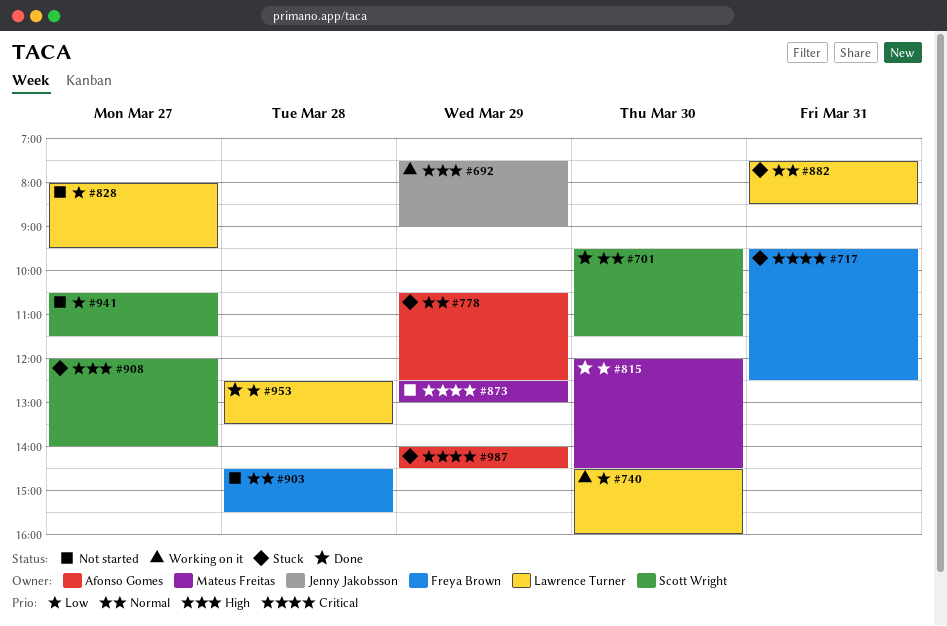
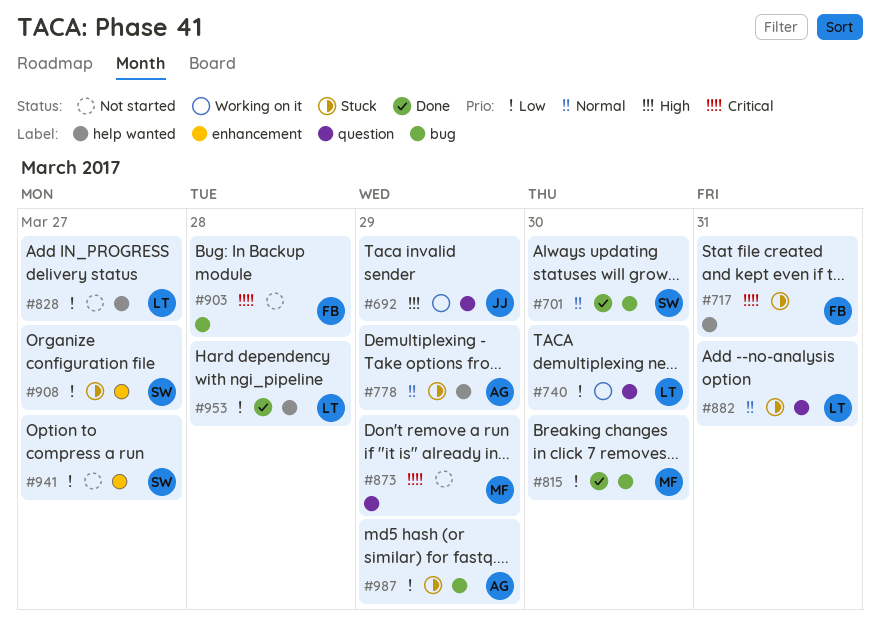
#903, priority: Normal -> Critical
#908, priority: High -> Low
#987, priority: Critical -> Low

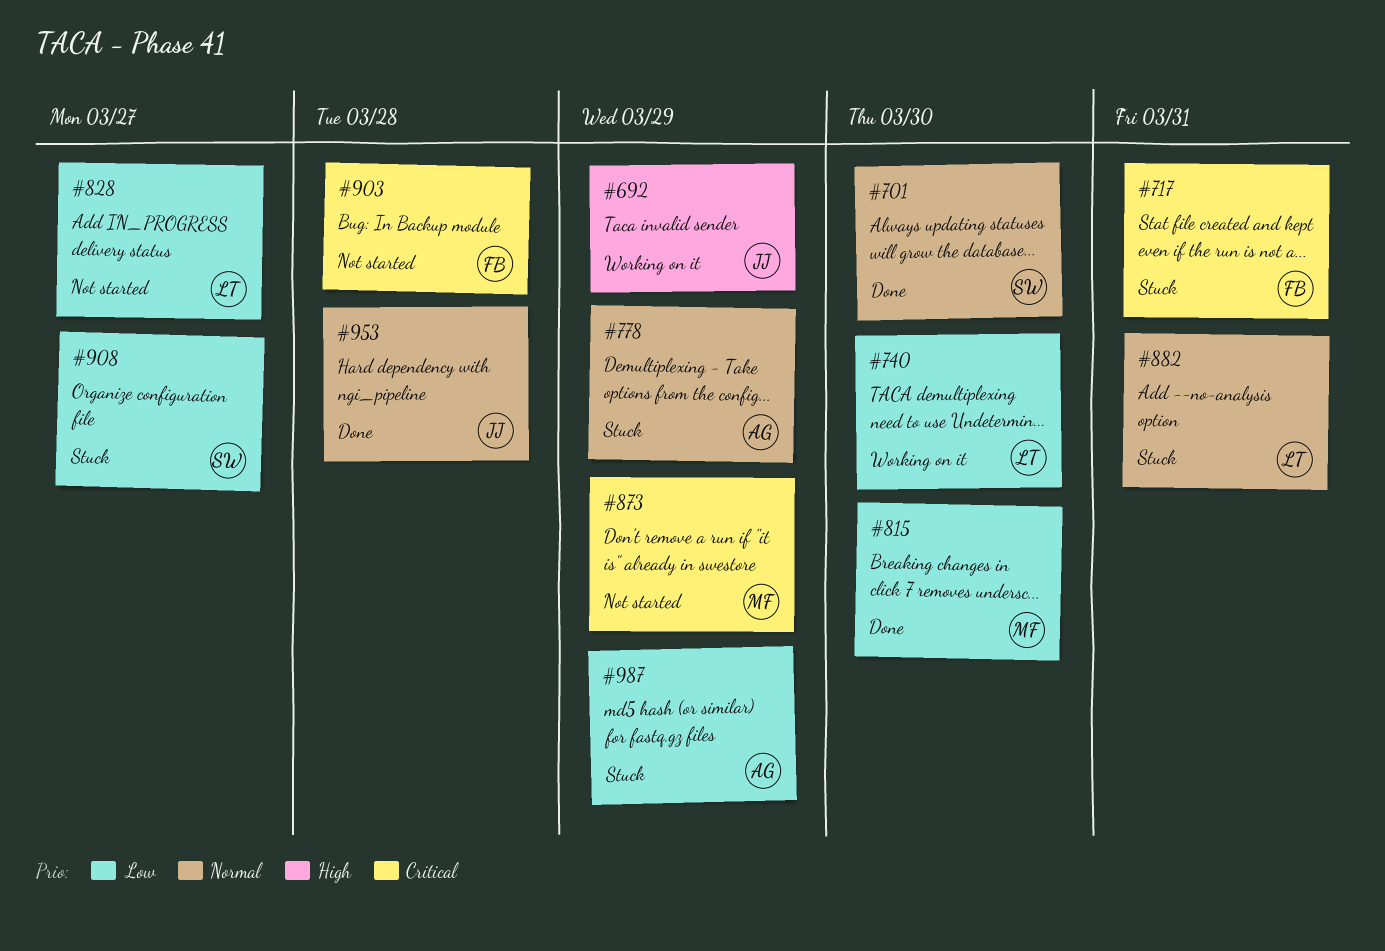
#941: present -> none
#953, owner: LT -> JJ
#953, priority: Low -> Normal

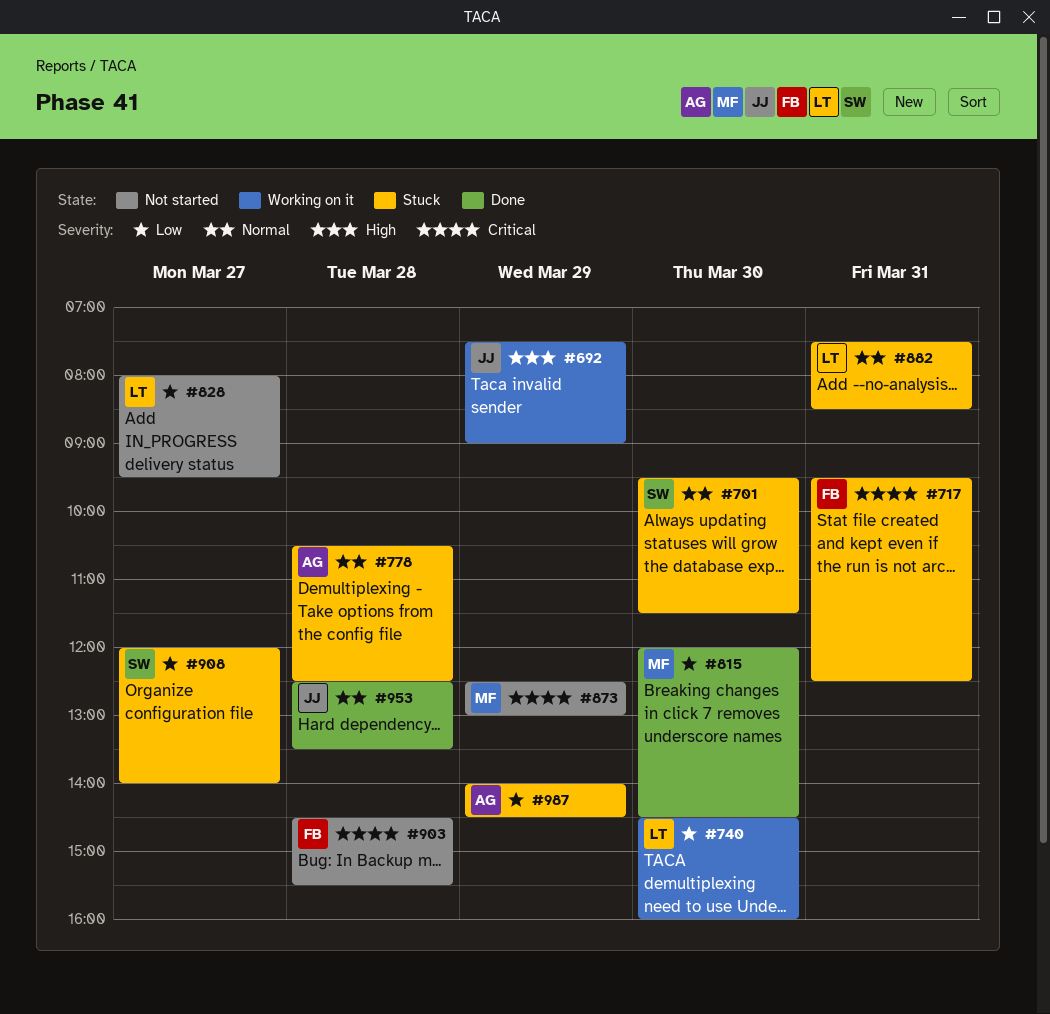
#701, status: Done -> Stuck
#778, day: Mar 29 -> Mar 28

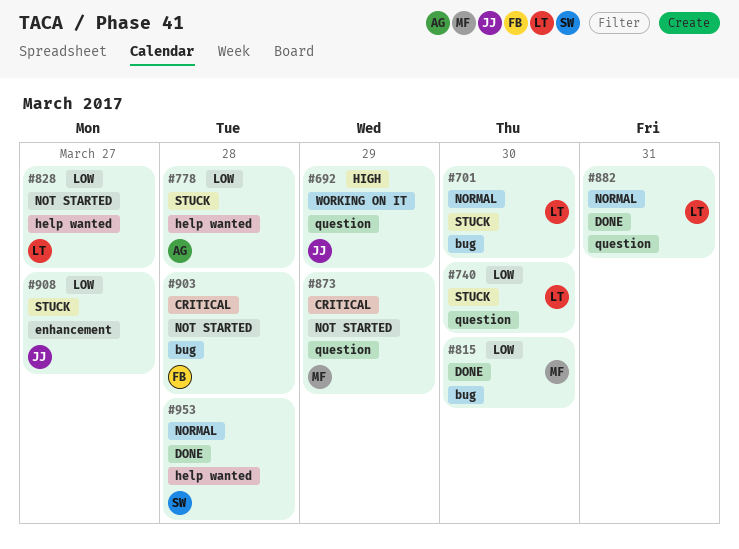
#701, owner: SW -> LT
#717: present -> none
#740, status: Working on it -> Stuck
#778, priority: Normal -> Low
#882, status: Stuck -> Done
#908, owner: SW -> JJ
#953, owner: JJ -> SW
#987: present -> none

